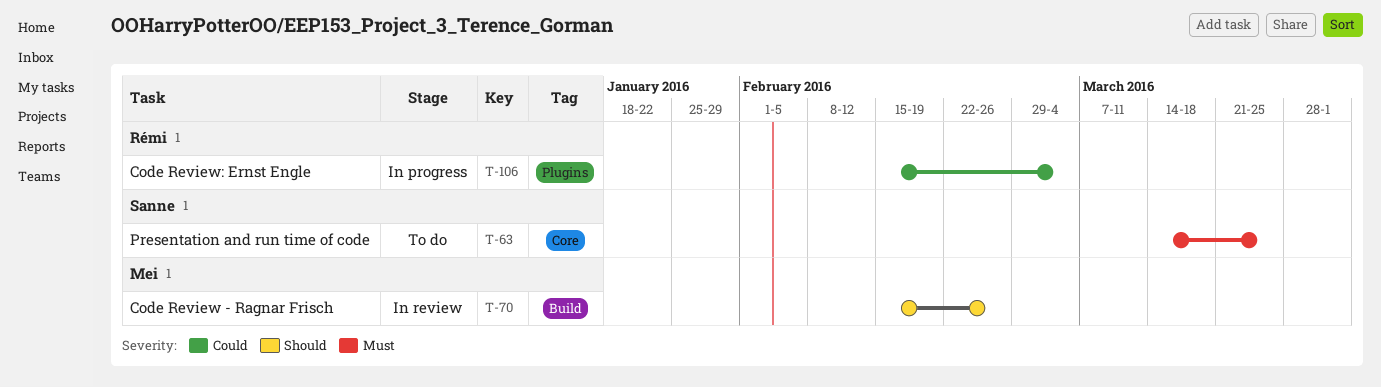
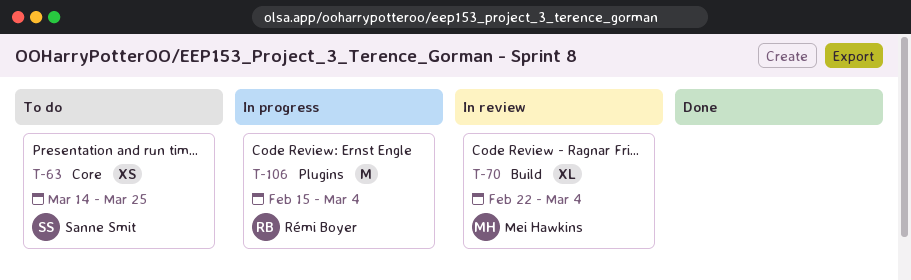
T-70, start: Feb 15 -> Feb 22
T-70, due: Feb 26 -> Mar 4

